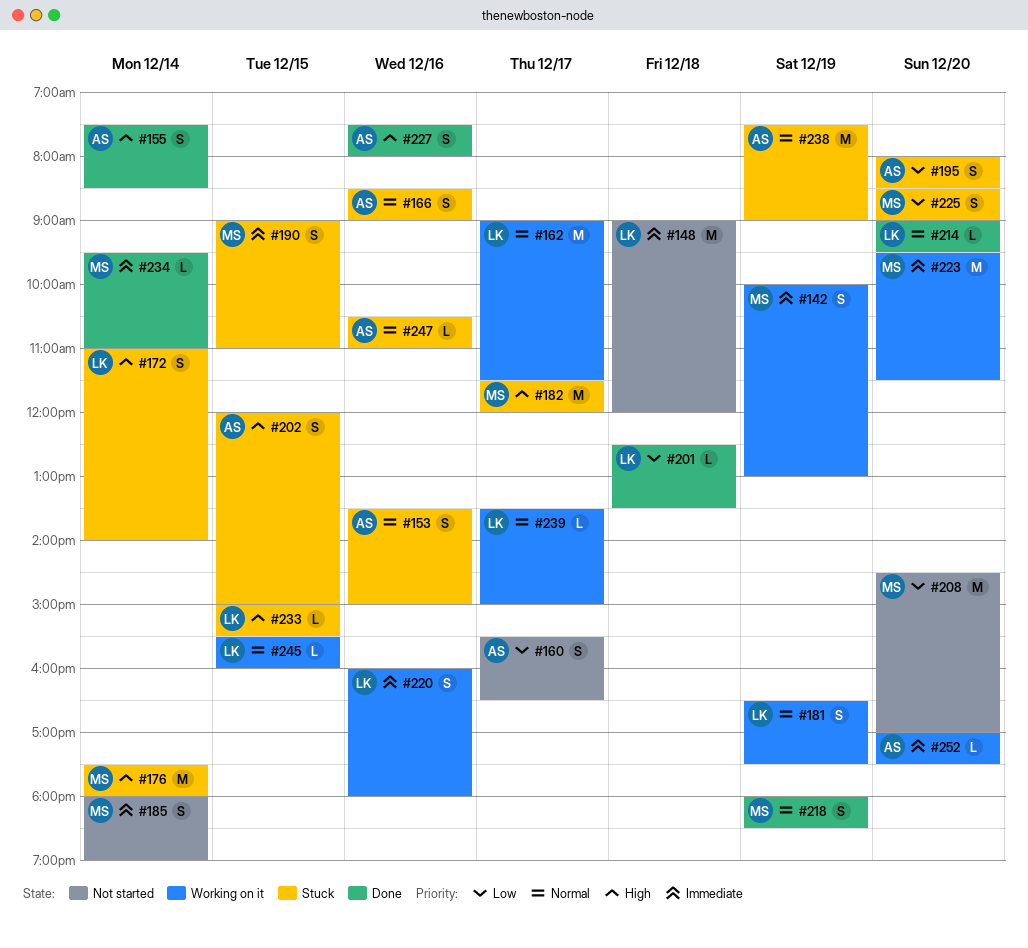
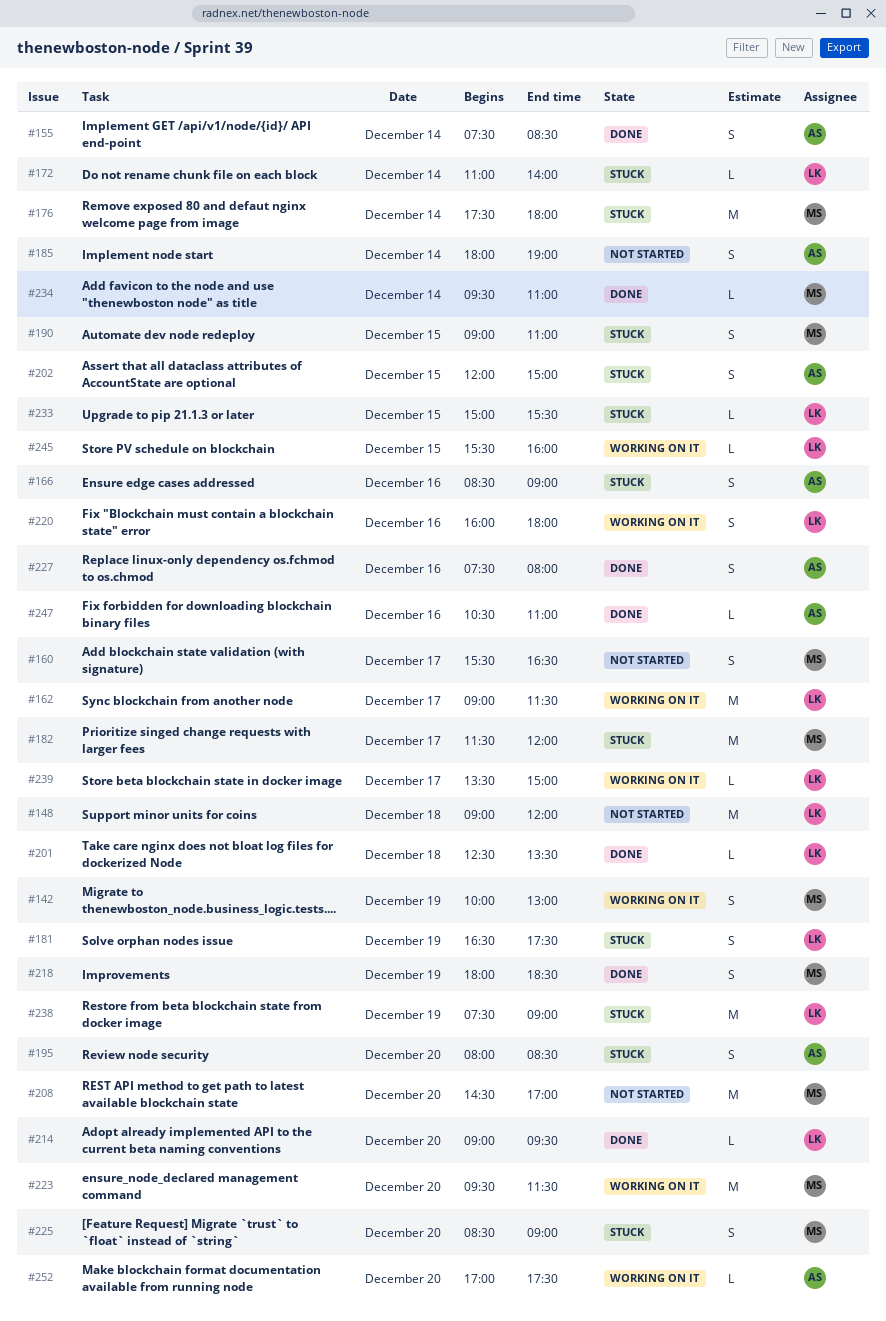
#153: present -> none
#160, owner: AS -> MS
#172, estimate: S -> L
#181, status: Working on it -> Stuck
#185, owner: MS -> AS
#238, owner: AS -> LK
#247, status: Stuck -> Done

